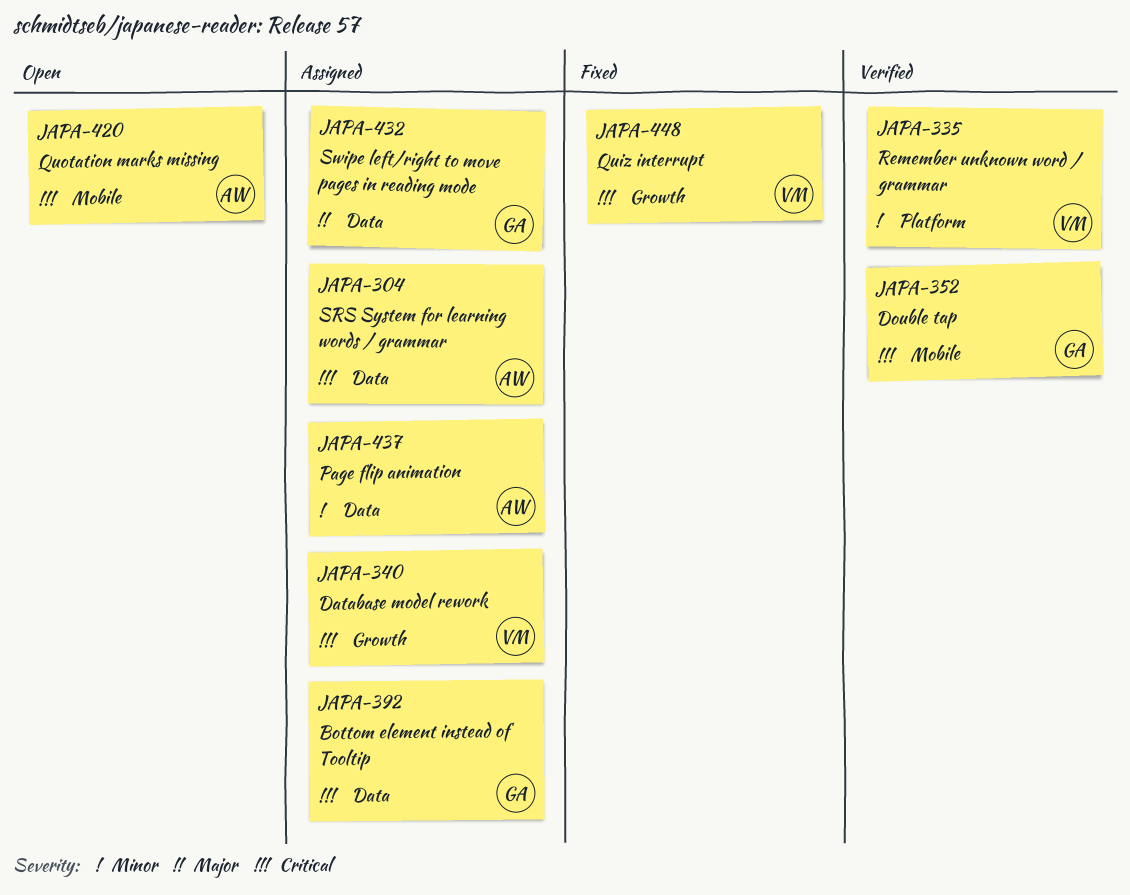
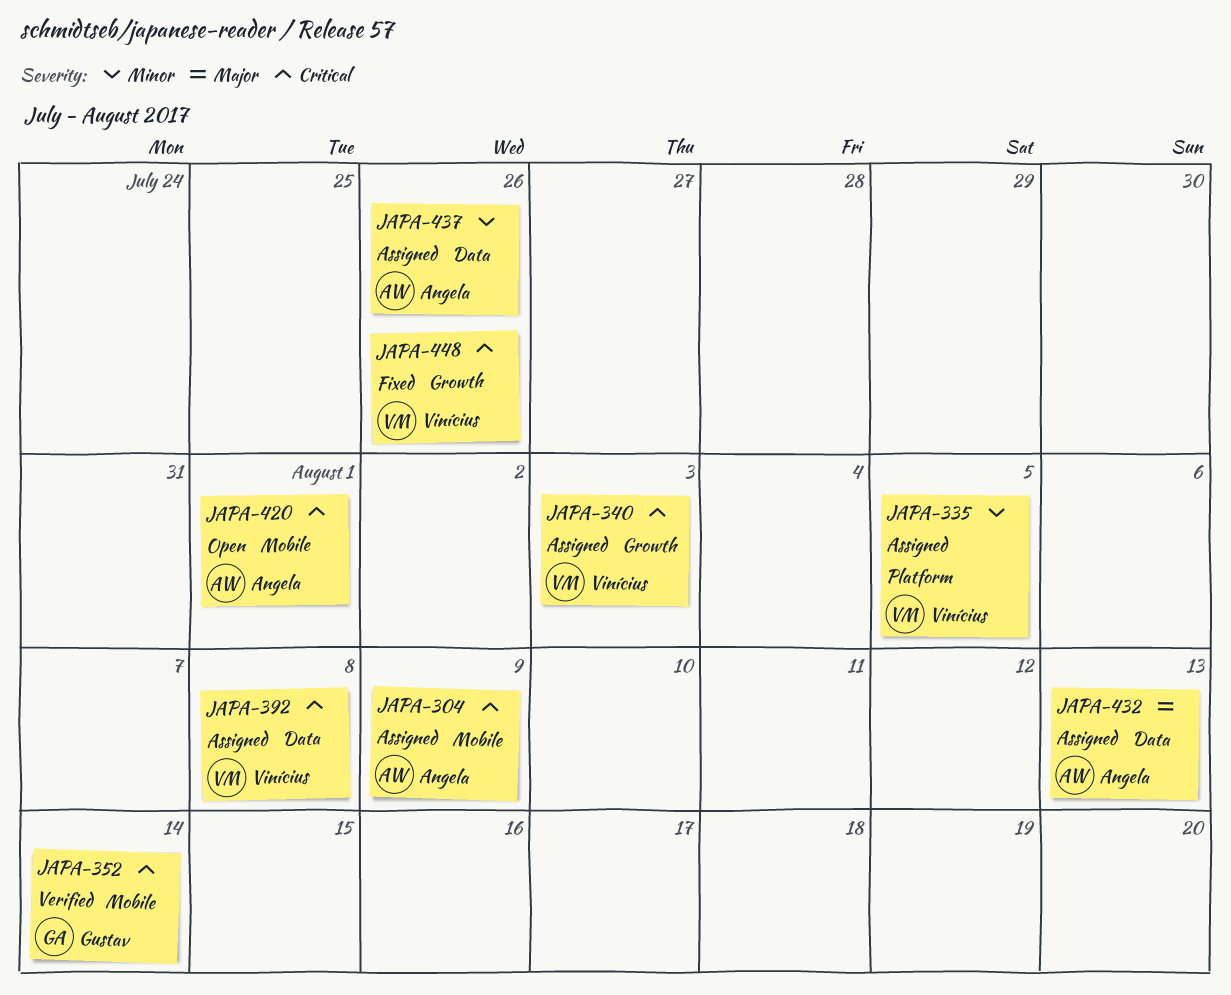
JAPA-304, label: Data -> Mobile
JAPA-335, status: Verified -> Assigned
JAPA-392, owner: Gustav -> Vinícius
JAPA-432, owner: Gustav -> Angela

